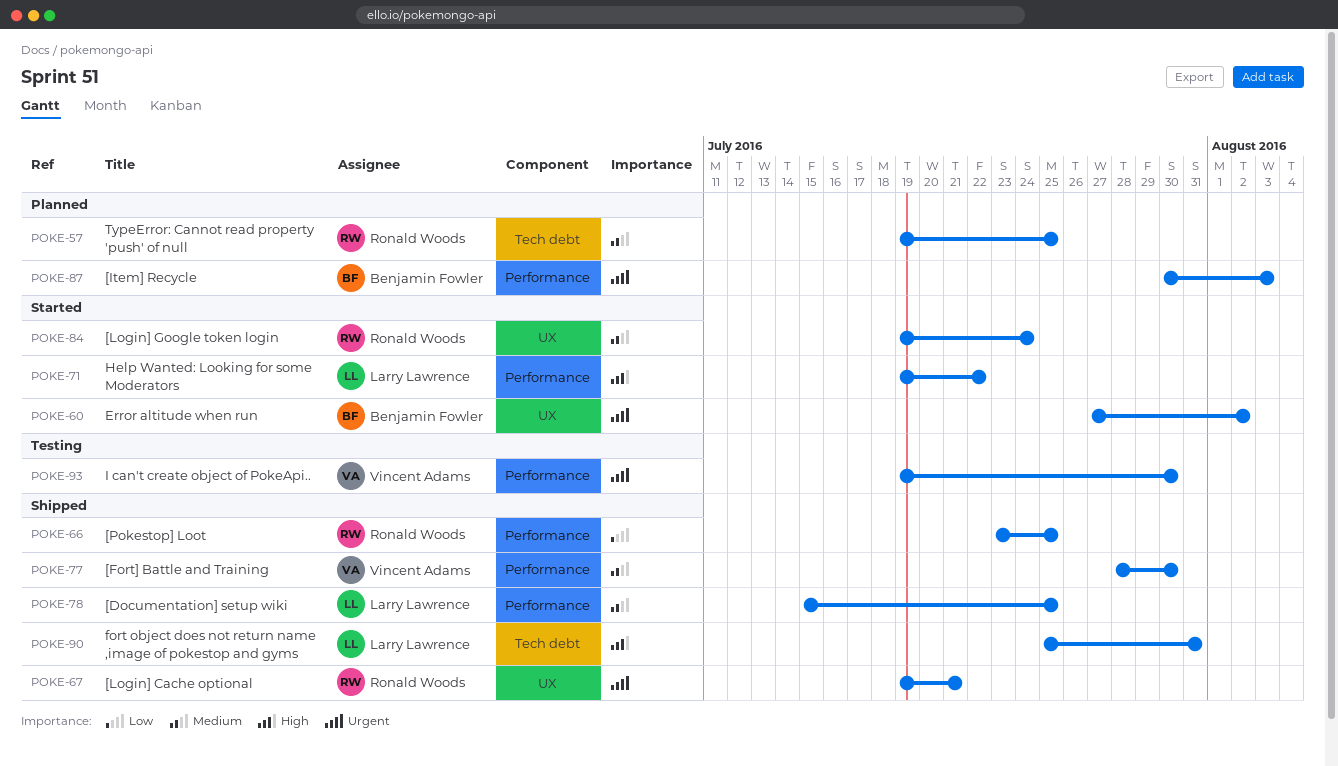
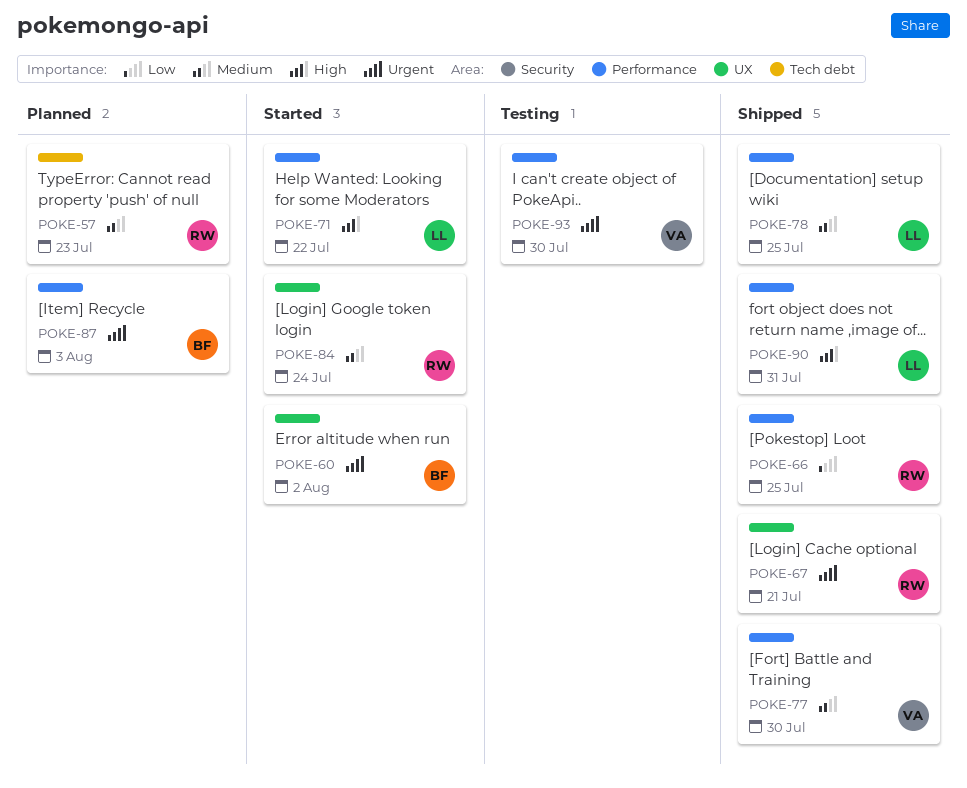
POKE-57, due: Jul 25 -> Jul 23
POKE-90, label: Tech debt -> Performance

